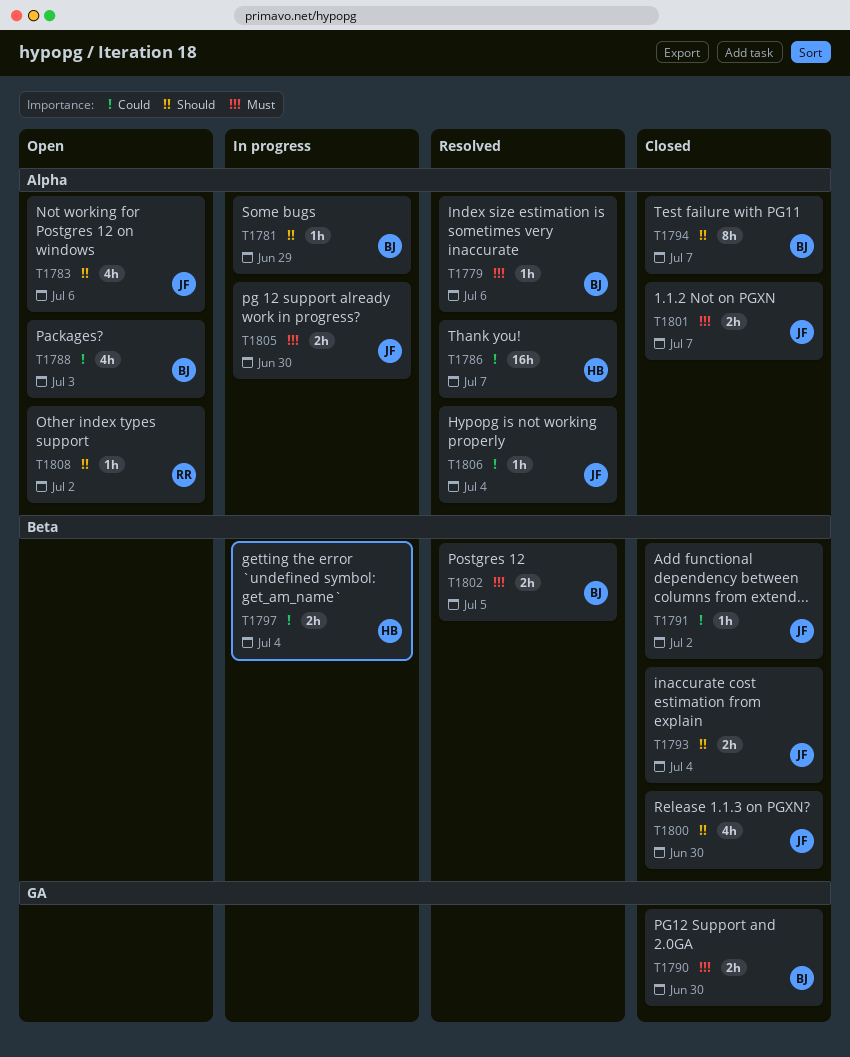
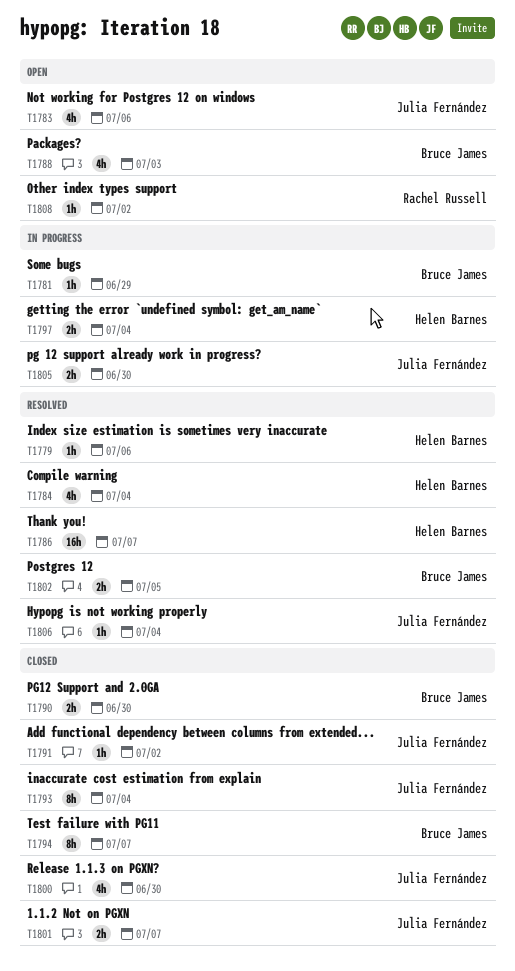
T1779, owner: Bruce James -> Helen Barnes
T1784: none -> present
T1793, estimate: 2h -> 8h

